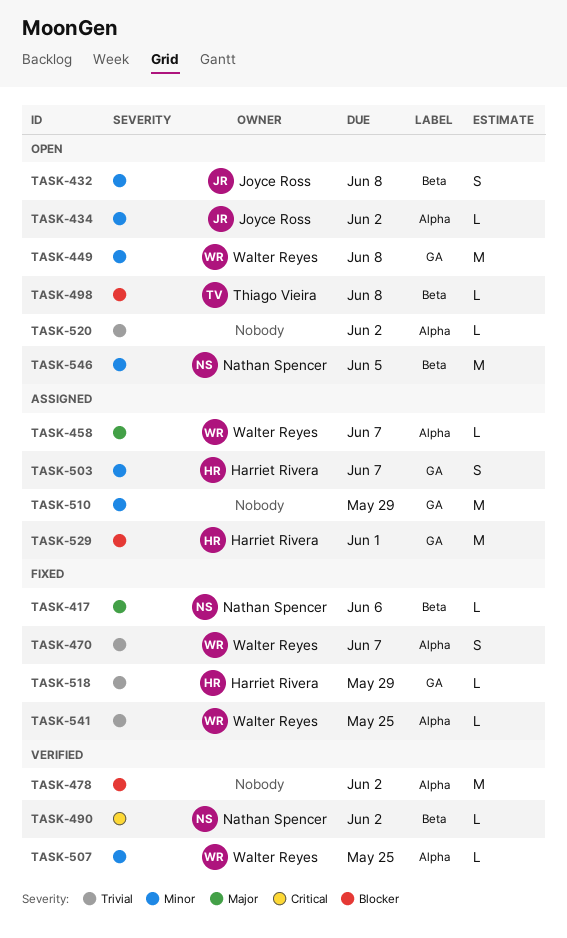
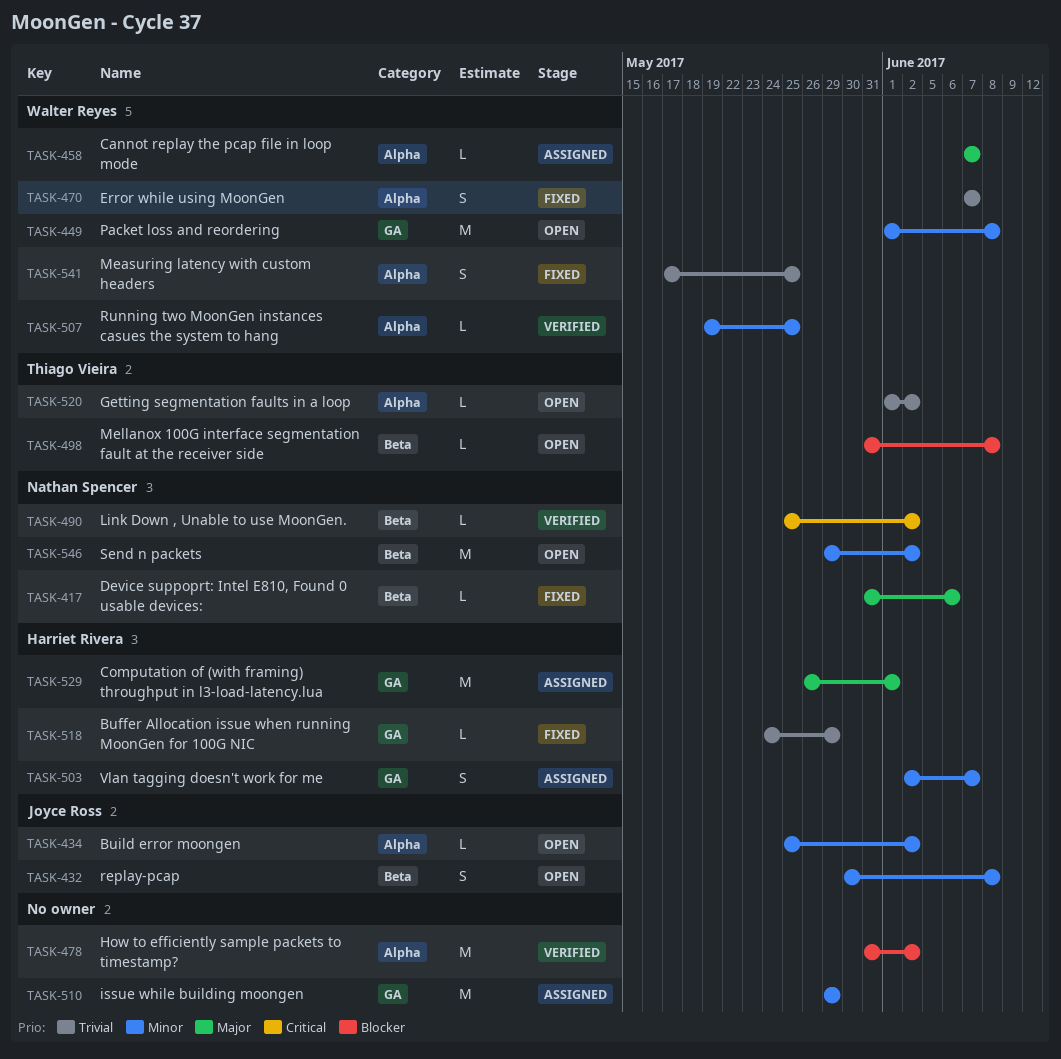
TASK-520, owner: none -> Thiago Vieira
TASK-529, priority: Blocker -> Major
TASK-541, estimate: L -> S
TASK-546, due: Jun 5 -> Jun 2

